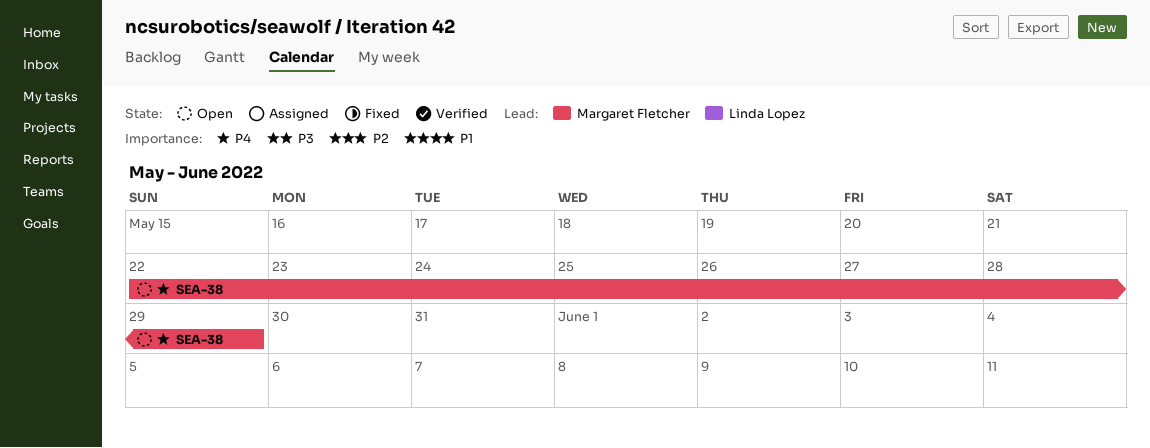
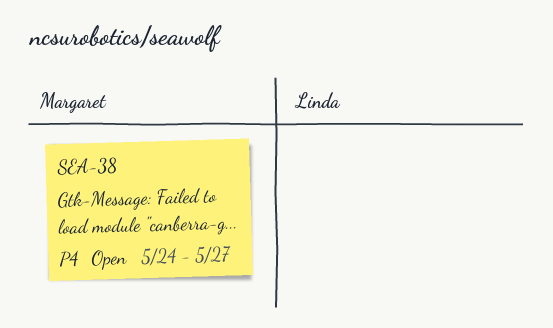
SEA-38, start: May 22 -> May 24
SEA-38, due: May 29 -> May 27

